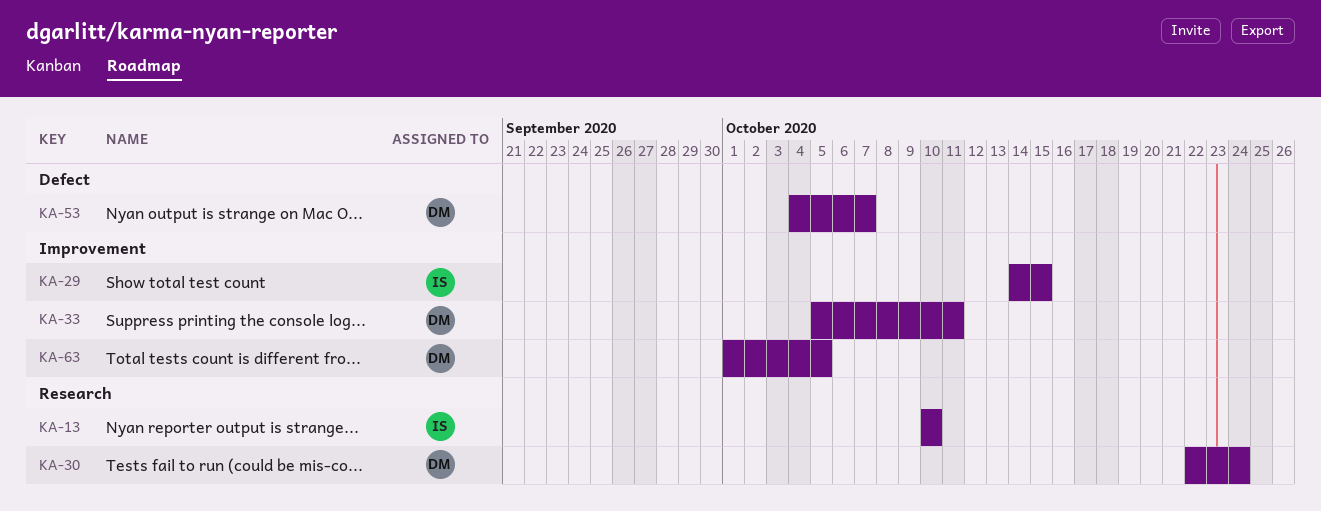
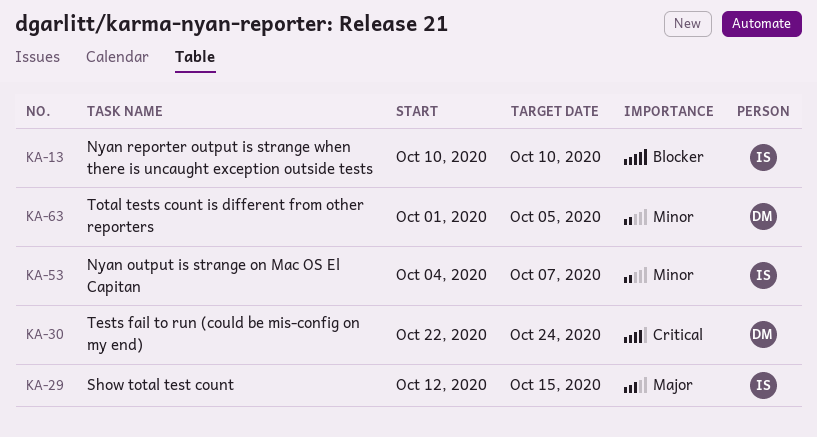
KA-29, start: Oct 14 -> Oct 12
KA-33: present -> none
KA-53, owner: DM -> IS

